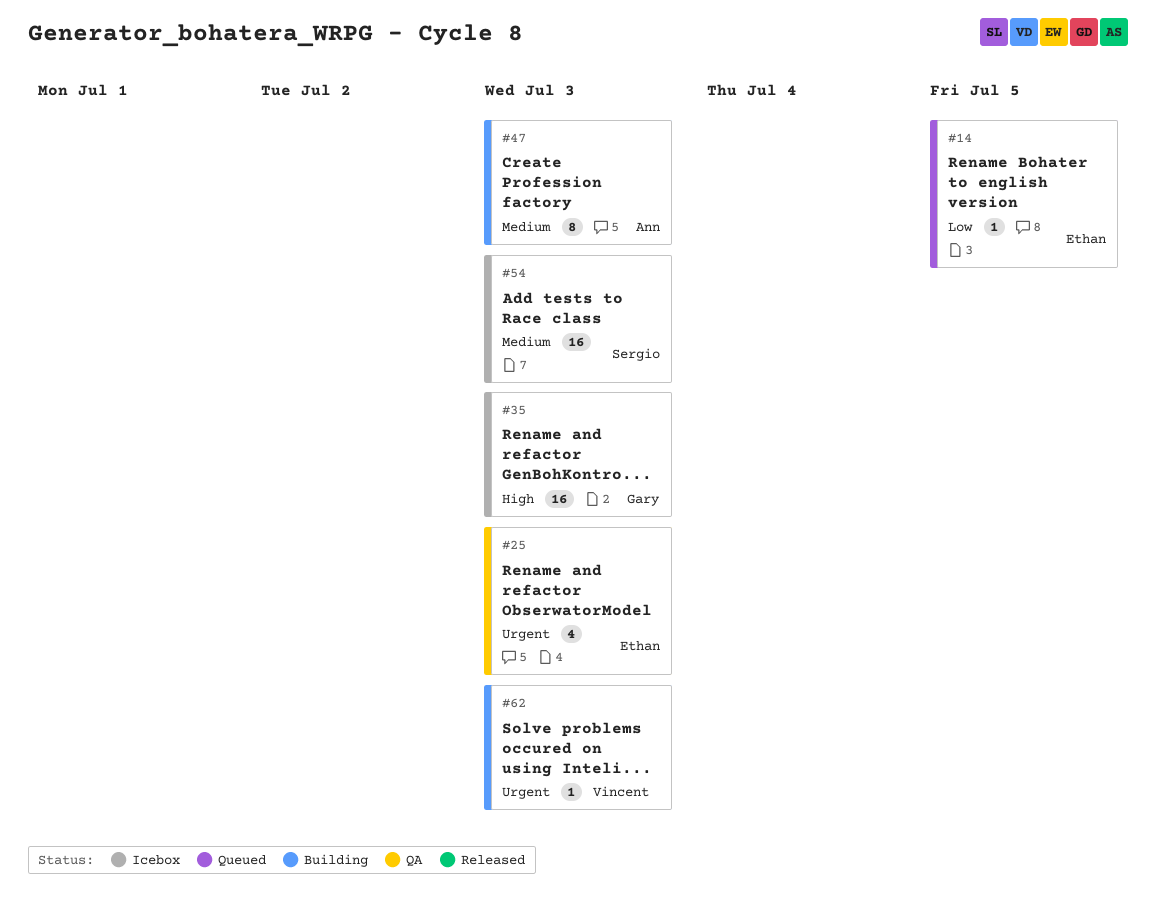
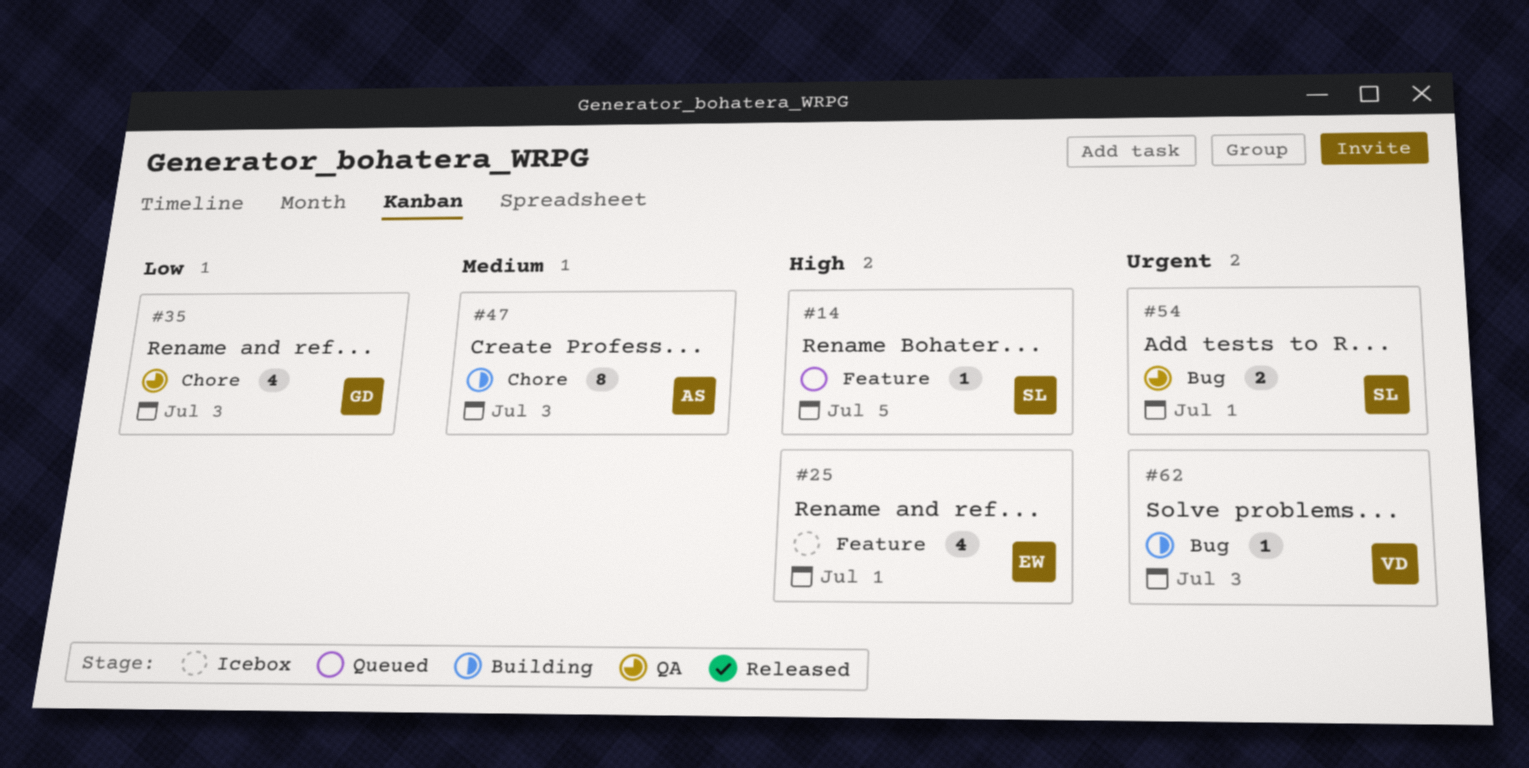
#14, owner: Ethan -> Sergio
#14, priority: Low -> High
#25, status: QA -> Icebox
#25, priority: Urgent -> High
#25, due: Jul 3 -> Jul 1
#35, status: Icebox -> QA
#35, priority: High -> Low
#35, estimate: 16 -> 4
#54, status: Icebox -> QA
#54, priority: Medium -> Urgent
#54, estimate: 16 -> 2
#54, due: Jul 3 -> Jul 1

